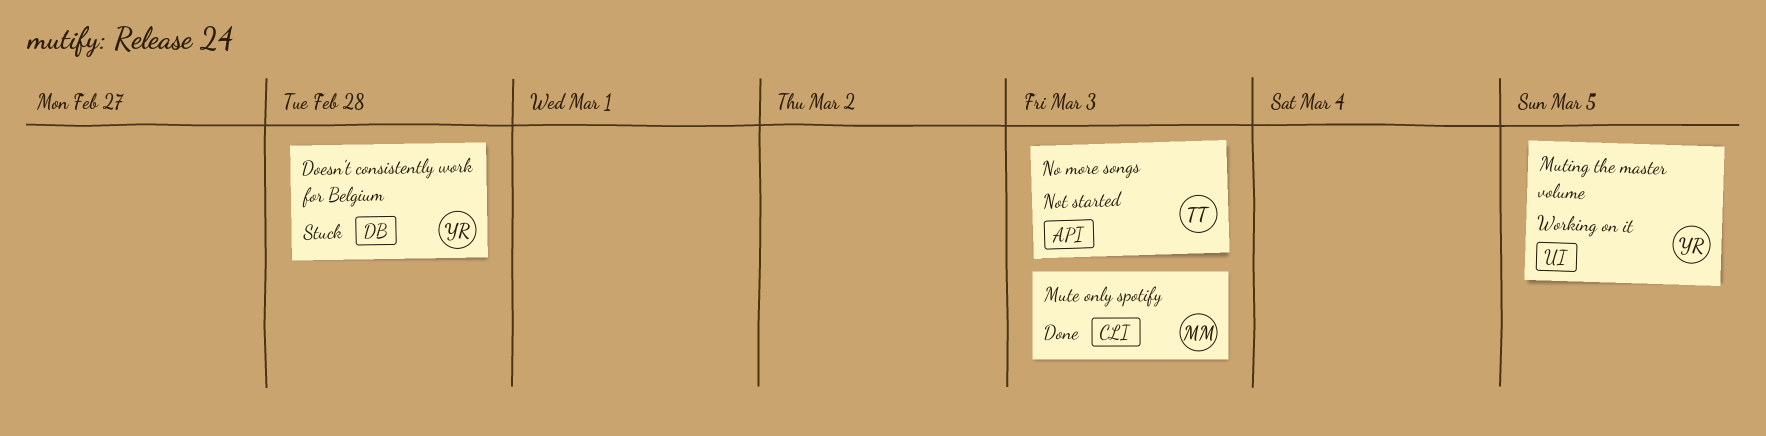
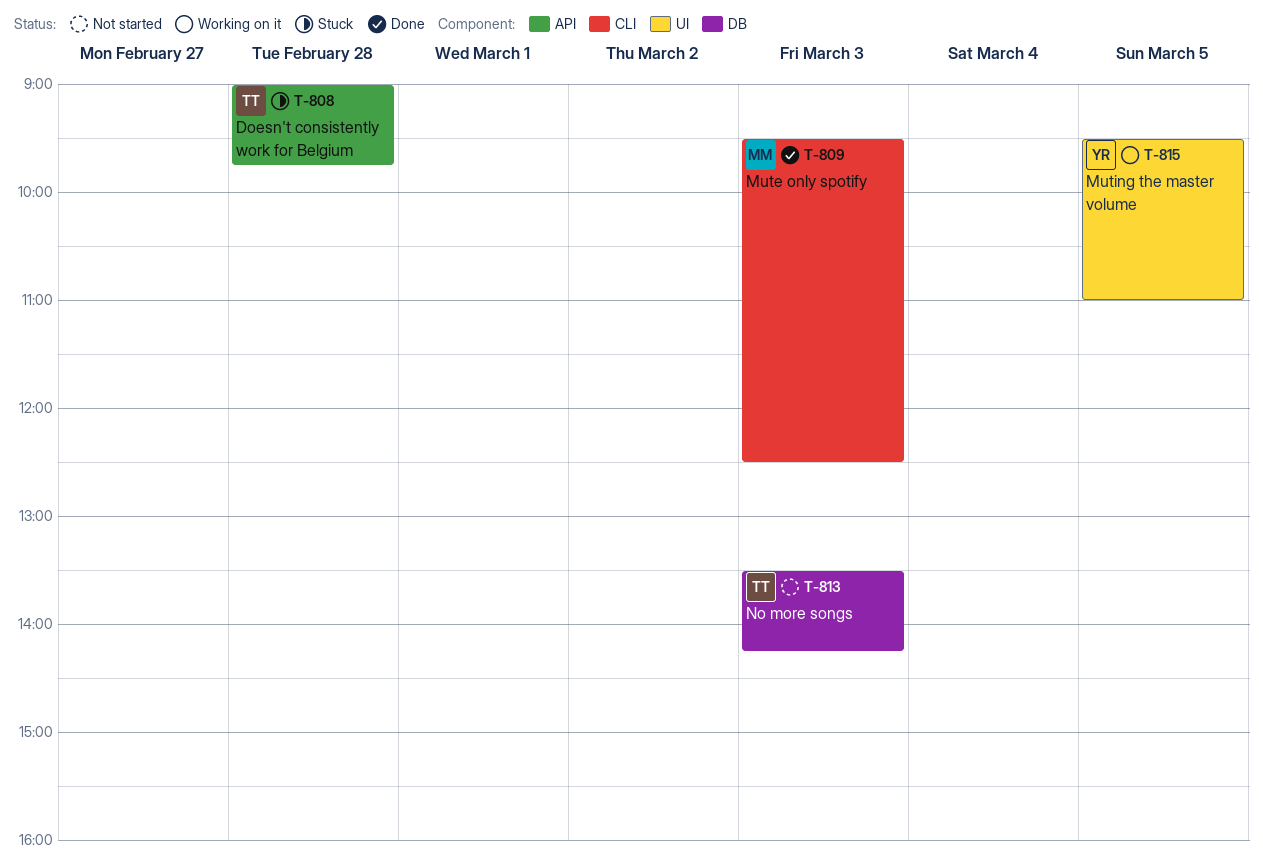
Doesn't consistently work for Belgium, owner: YR -> TT
Doesn't consistently work for Belgium, label: DB -> API
No more songs, label: API -> DB

